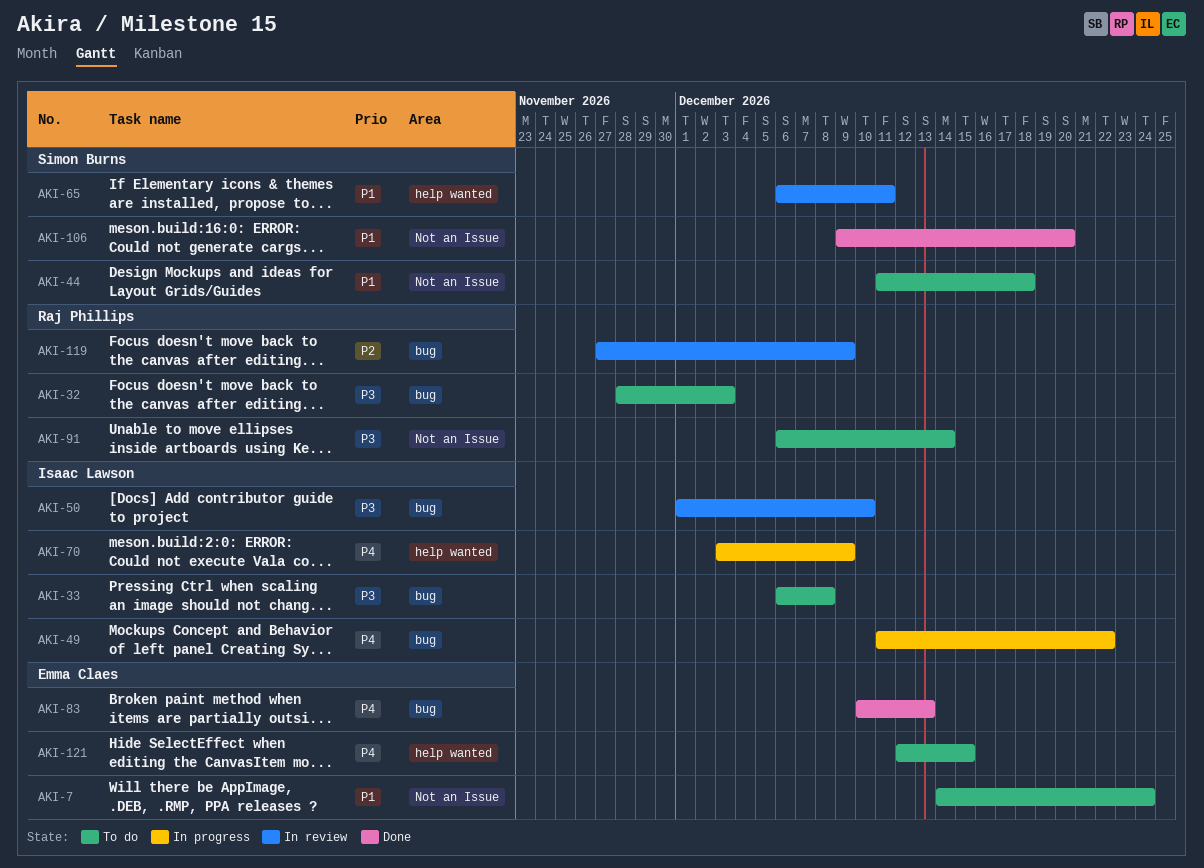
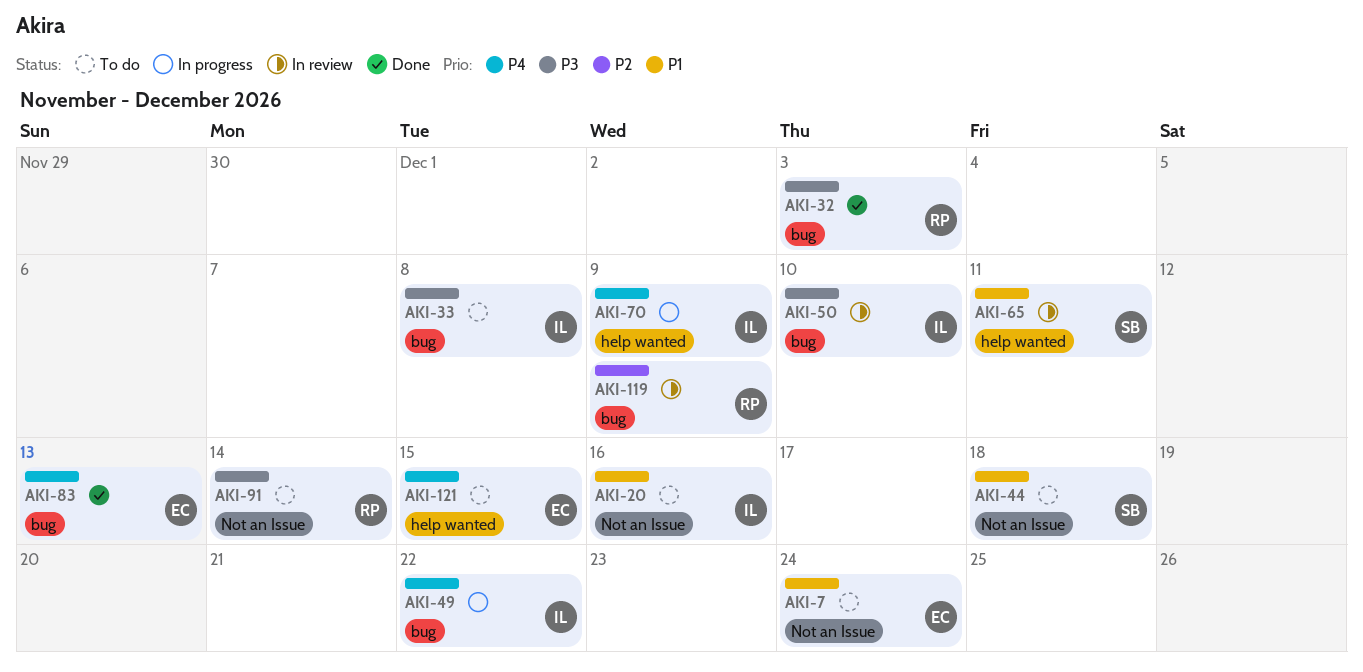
AKI-20: none -> present
AKI-32, status: To do -> Done
AKI-106: present -> none

